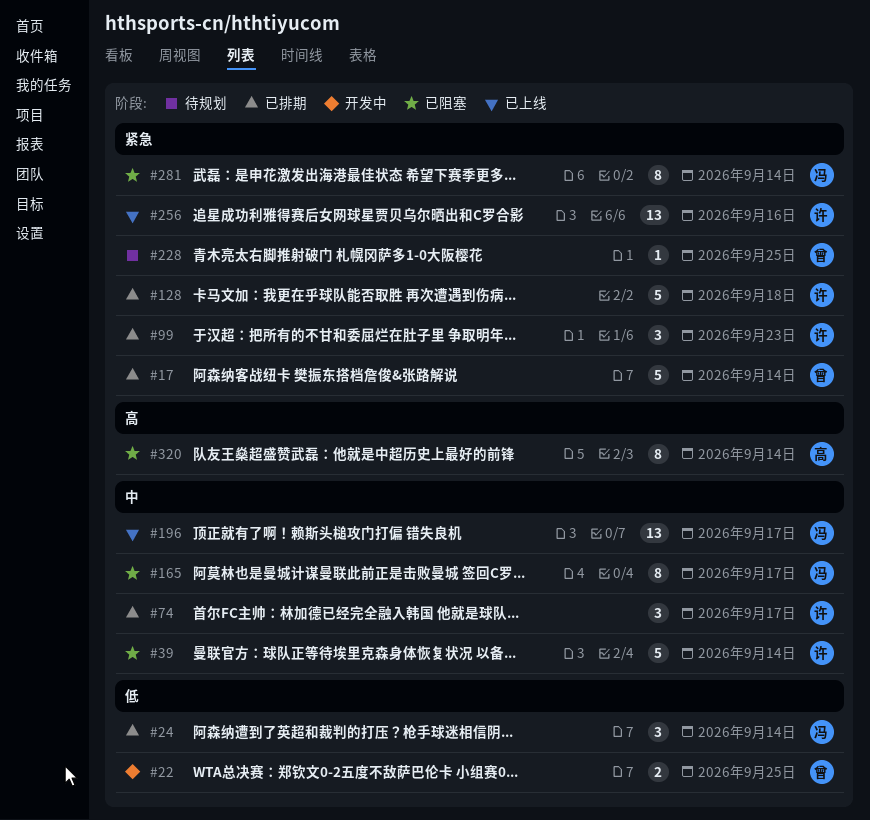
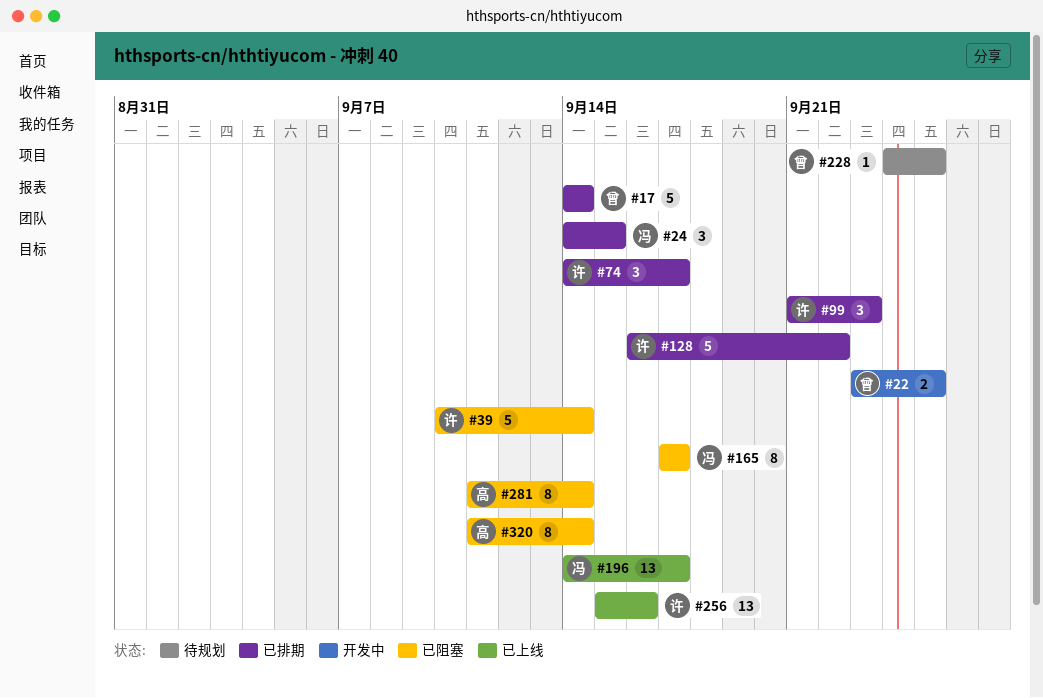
#24, due: Sep 14 -> Sep 15
#128, due: Sep 18 -> Sep 22
#281, owner: 冯 -> 高

